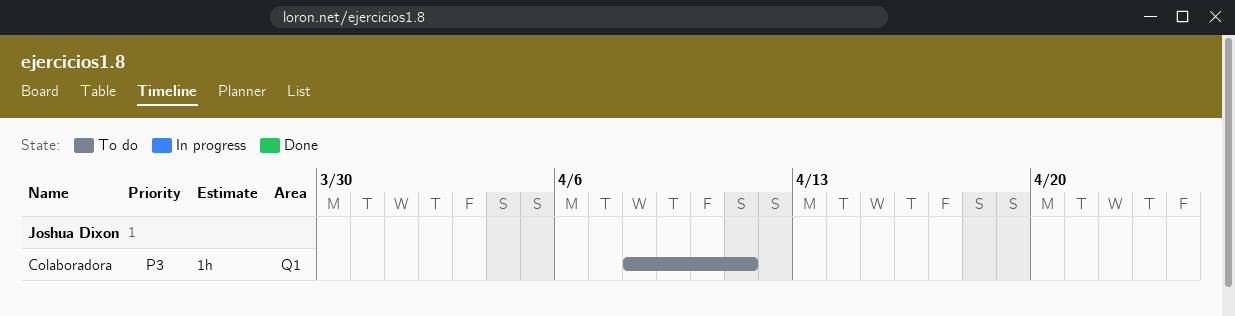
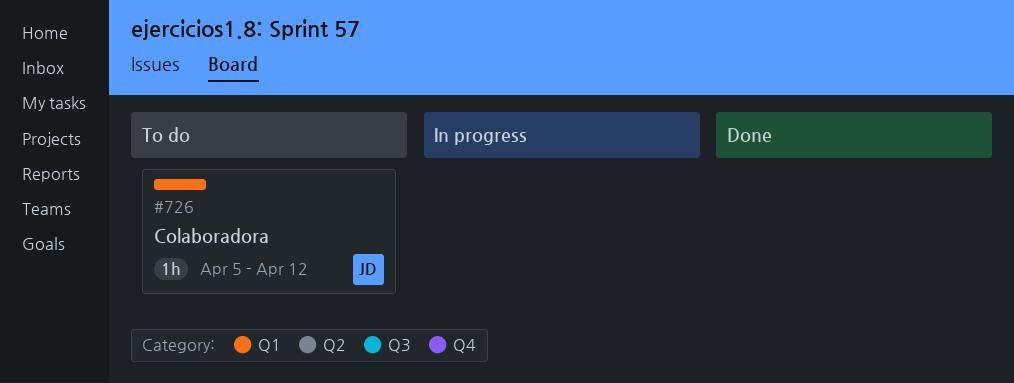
Colaboradora, start: Apr 8 -> Apr 5
Colaboradora, due: Apr 11 -> Apr 12

